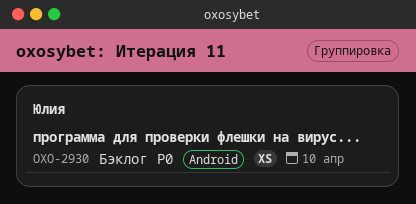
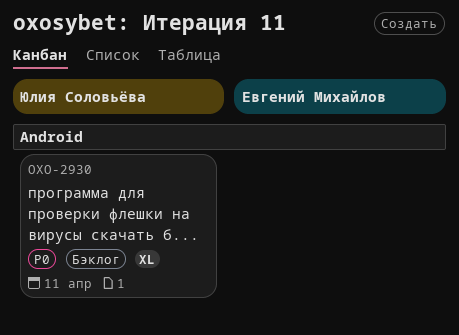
OXO-2930, estimate: XS -> XL
OXO-2930, due: Apr 10 -> Apr 11

